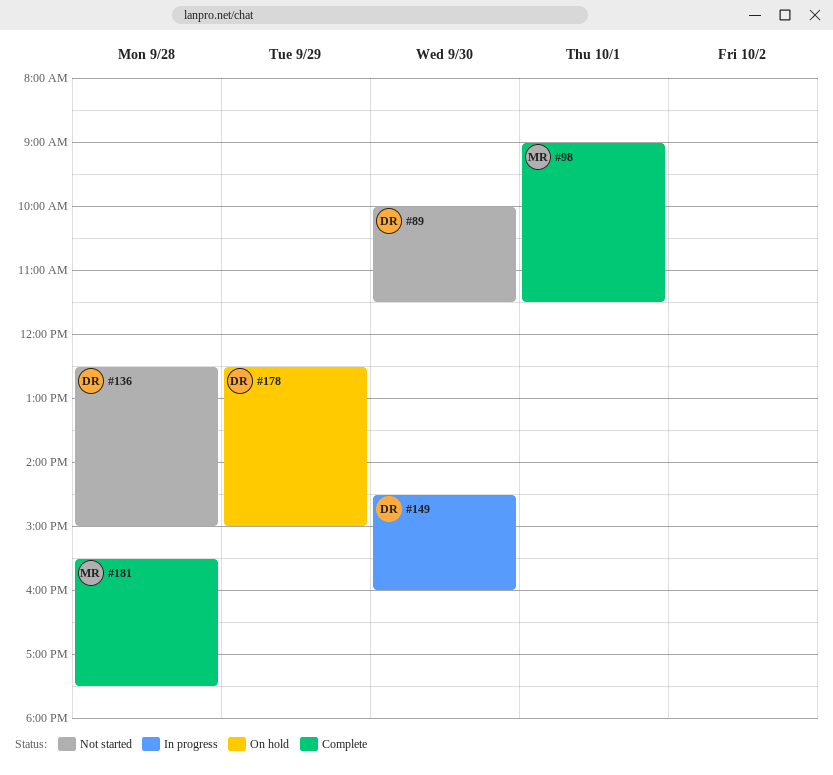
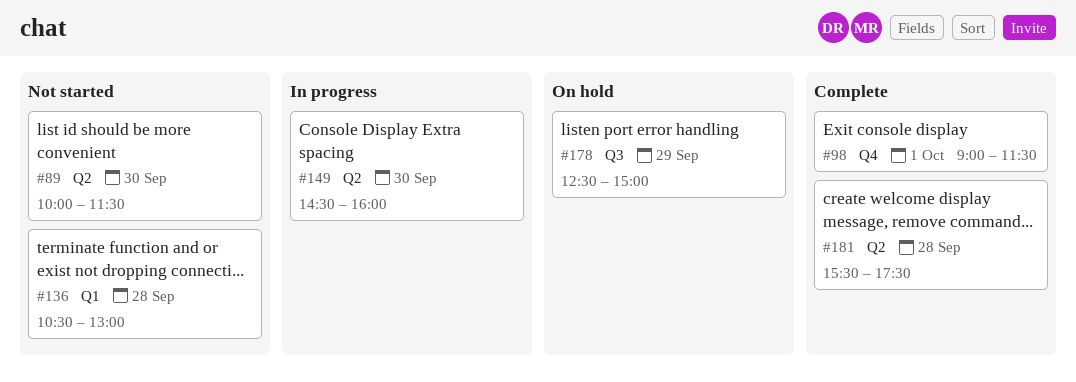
#136, begins: 12:30 -> 10:30
#136, ends: 15:00 -> 13:00

